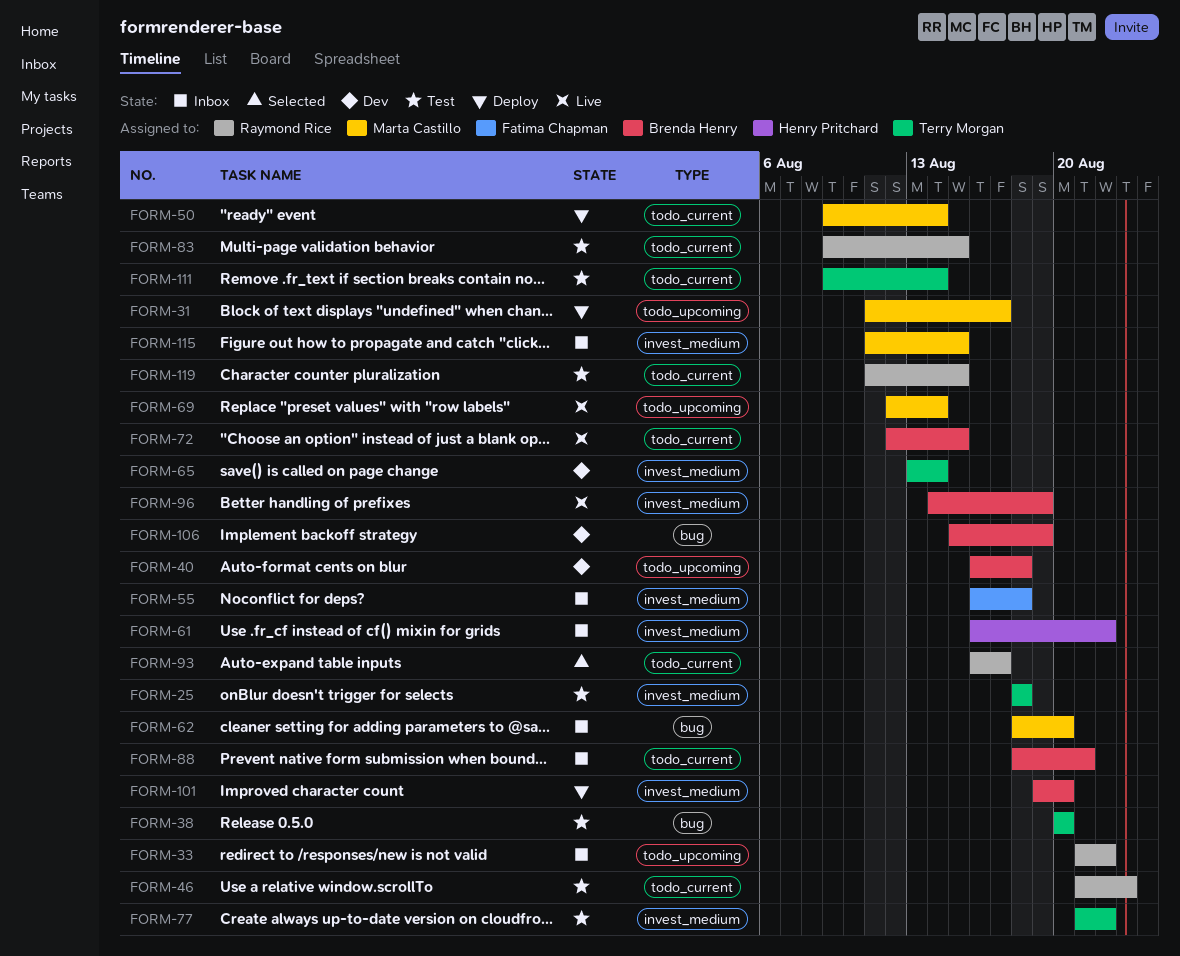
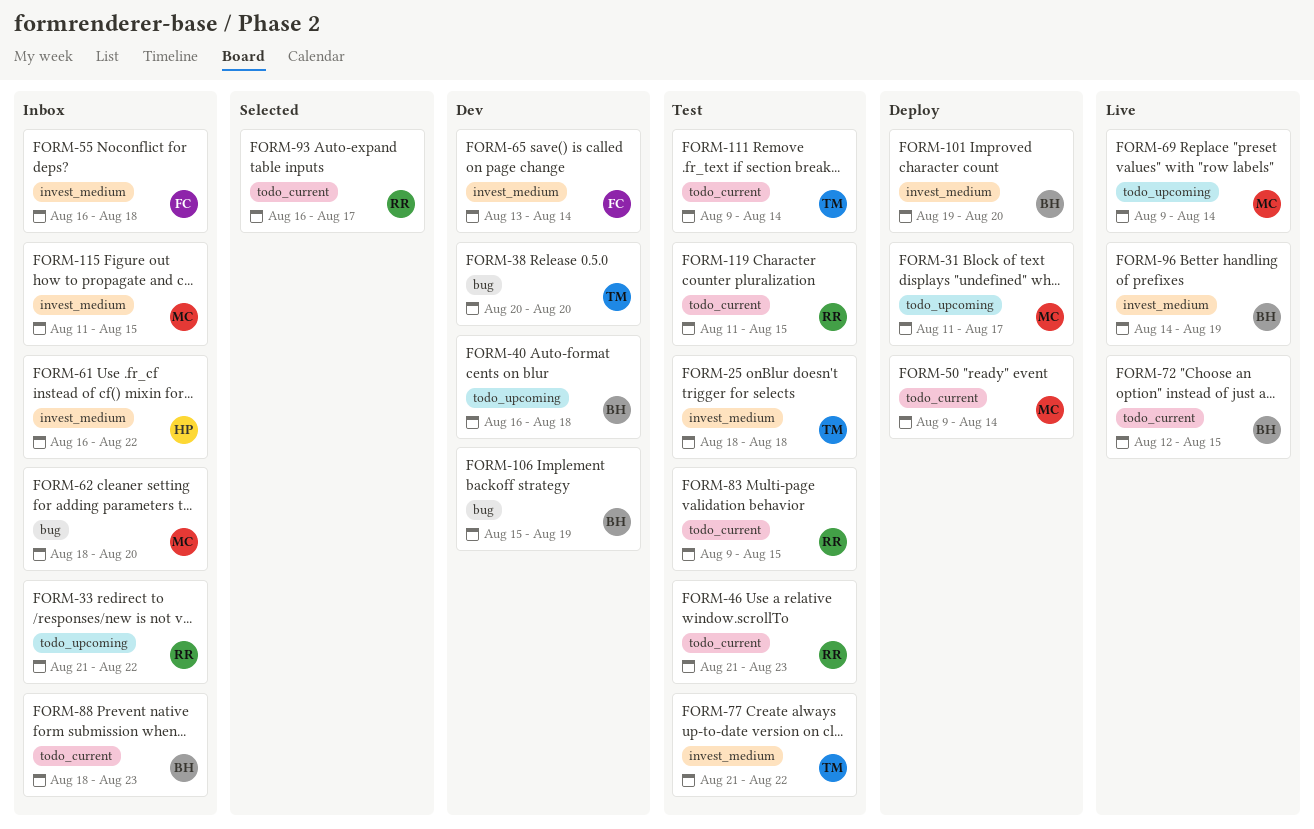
FORM-38, status: Test -> Dev
FORM-65, owner: Terry Morgan -> Fatima Chapman
FORM-69, start: Aug 12 -> Aug 9
FORM-88, due: Aug 21 -> Aug 23

